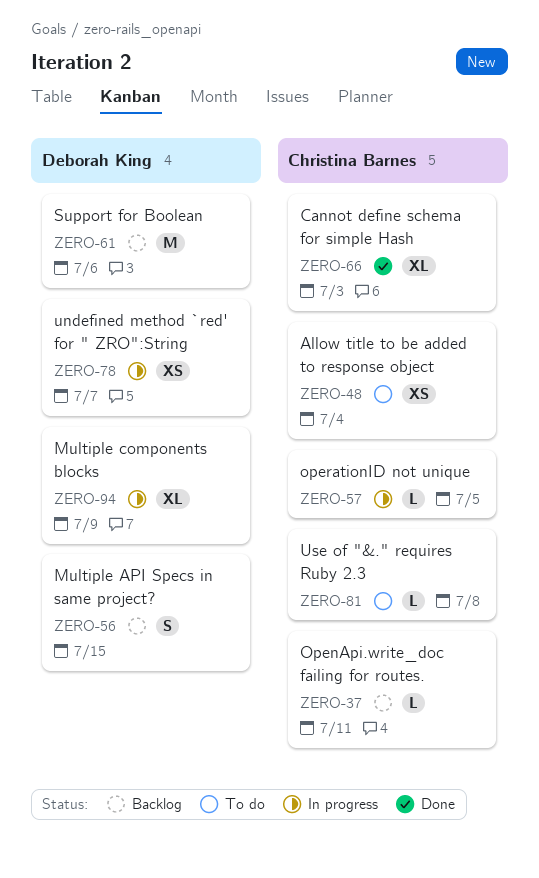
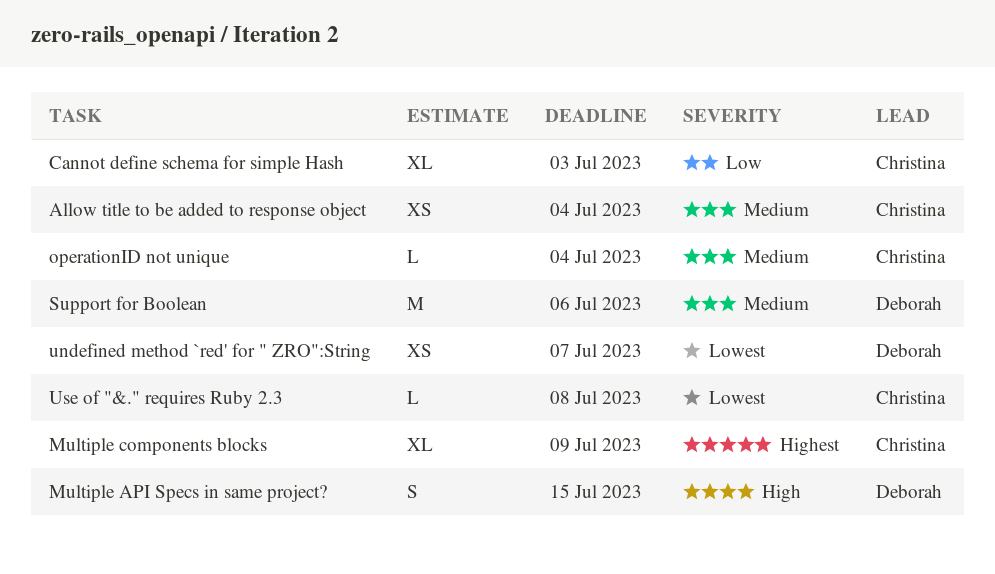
Multiple components blocks, owner: Deborah King -> Christina Barnes
OpenApi.write_doc failing for routes.: present -> none
operationID not unique, due: Jul 5 -> Jul 4

